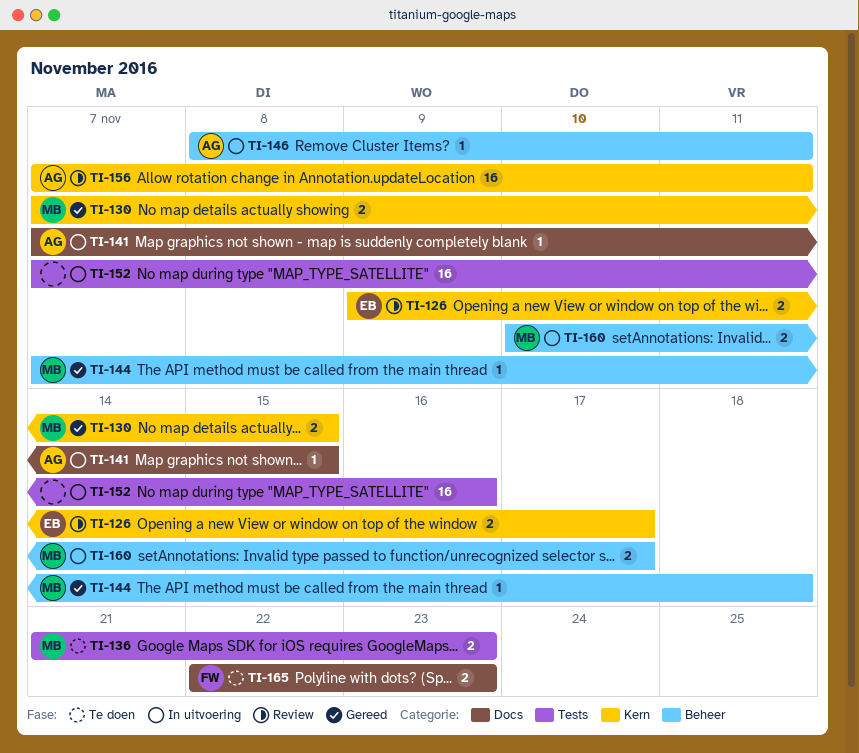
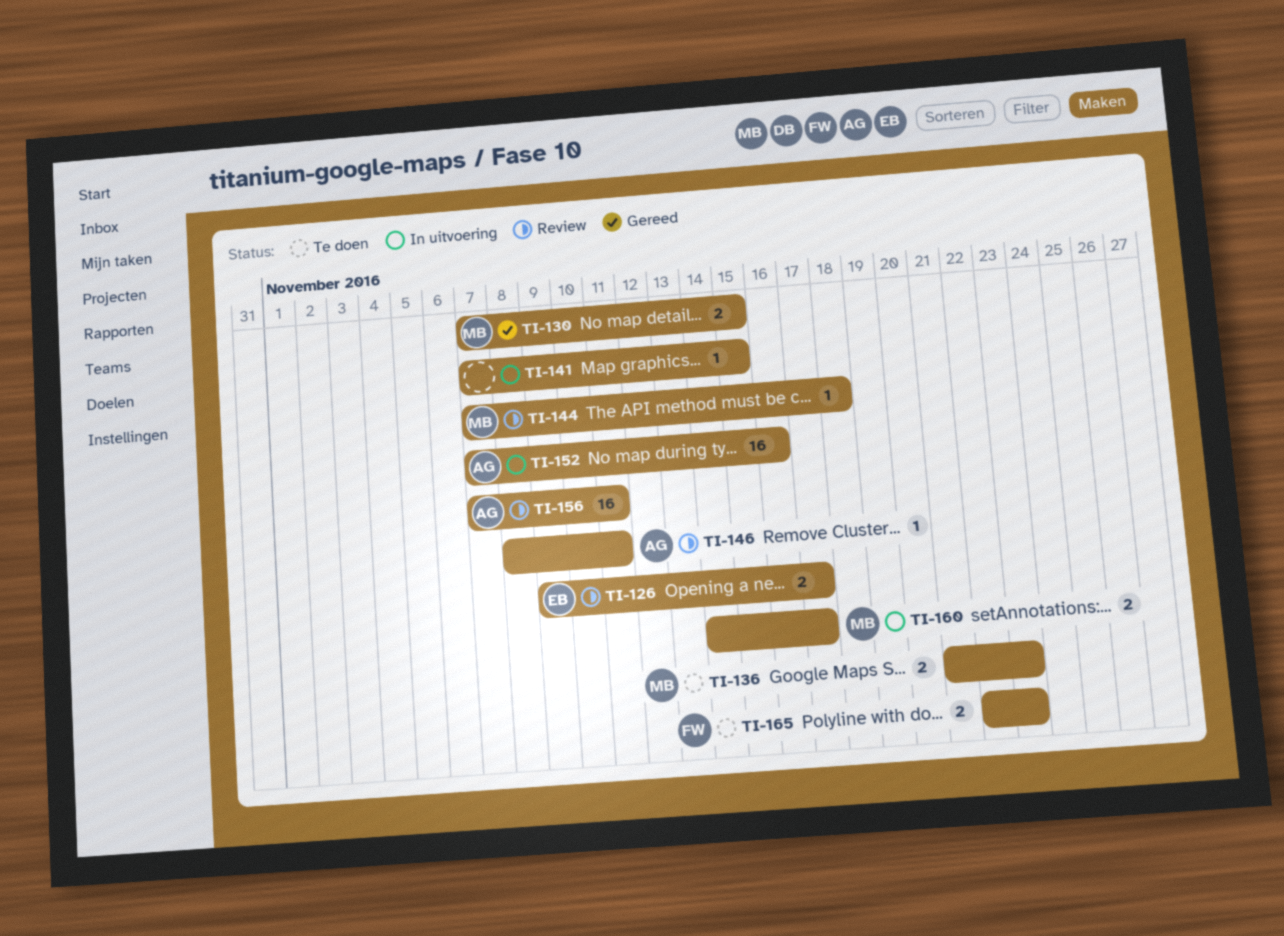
TI-141, owner: AG -> none
TI-144, status: Gereed -> Review
TI-146, status: In uitvoering -> Review
TI-152, owner: none -> AG
TI-160, start: Nov 10 -> Nov 14

